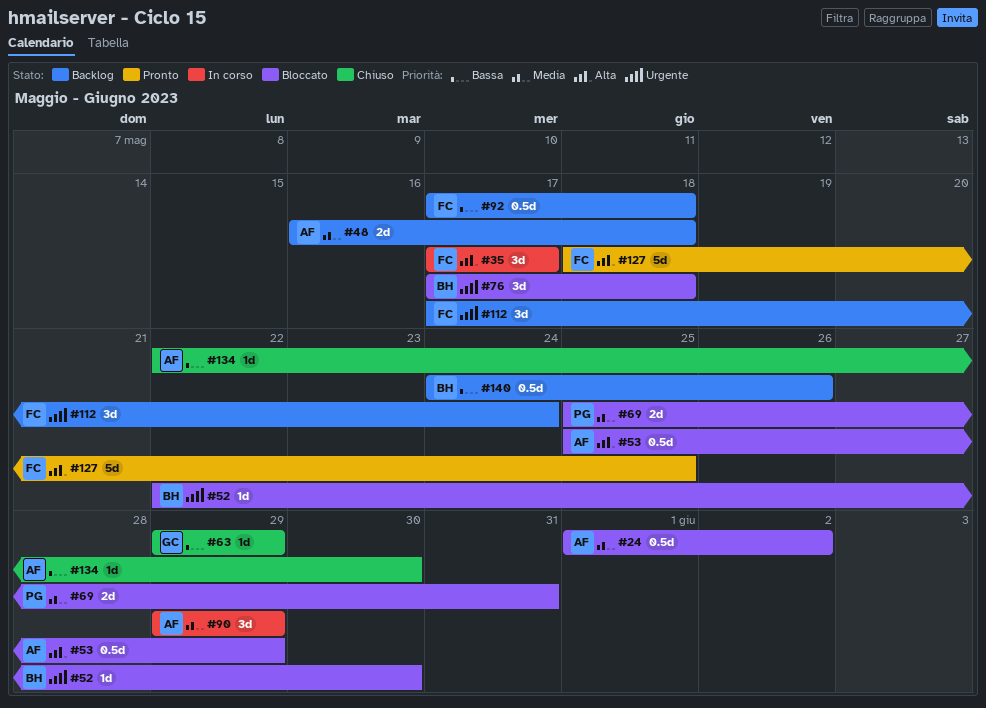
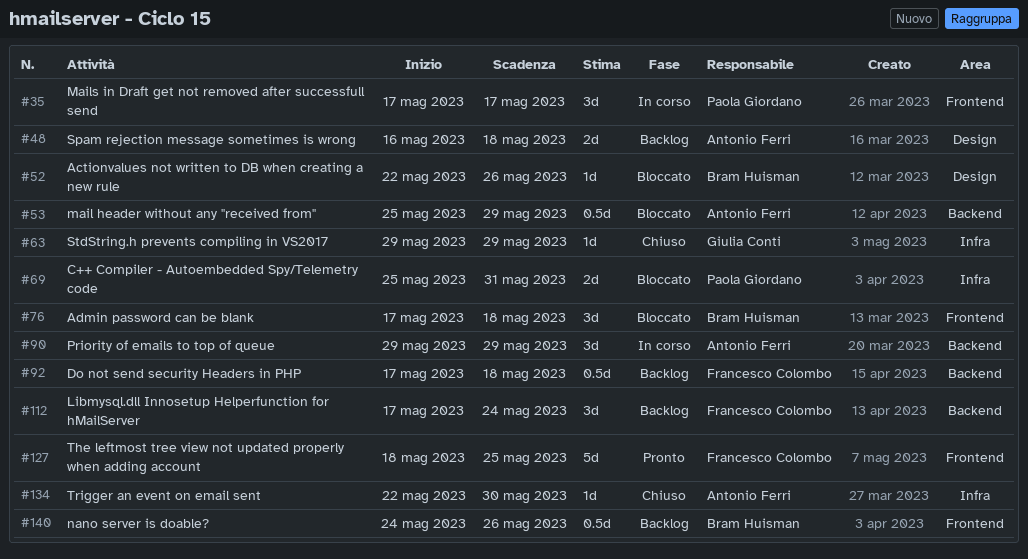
#24: present -> none
#35, owner: Francesco Colombo -> Paola Giordano
#52, due: May 30 -> May 26

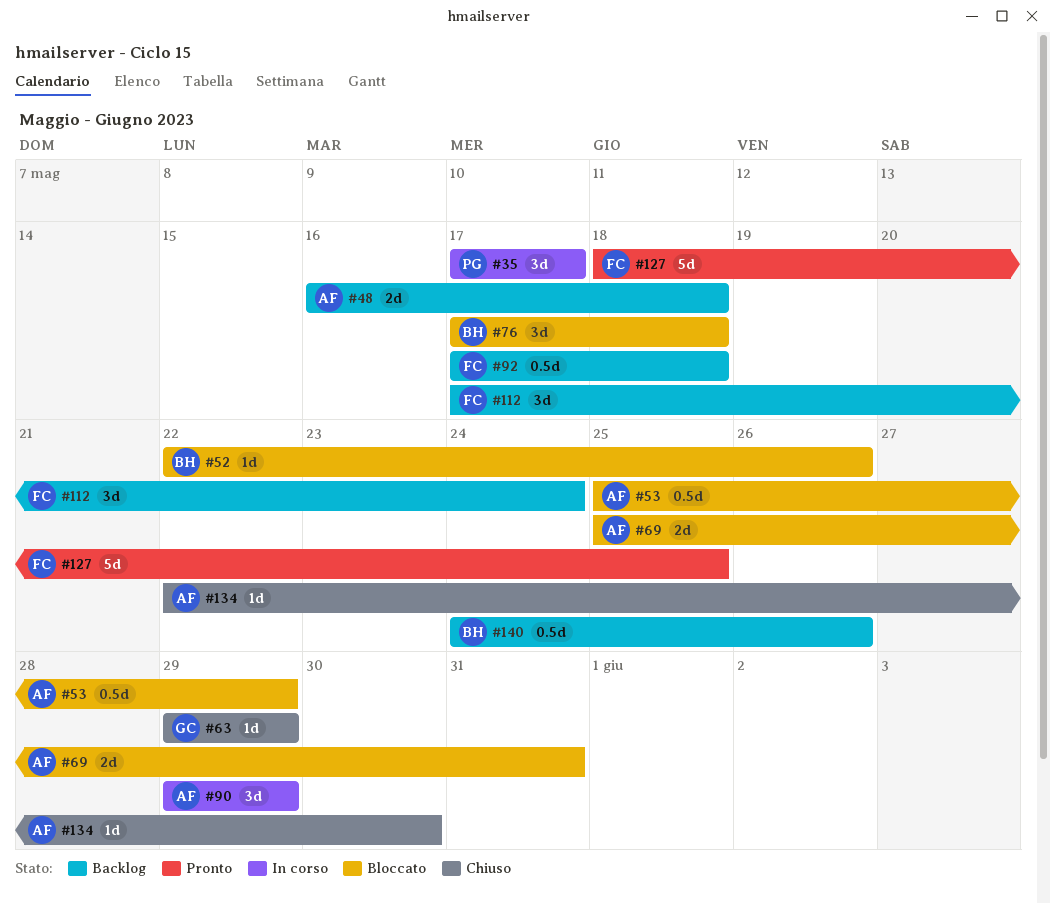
#69, owner: Paola Giordano -> Antonio Ferri

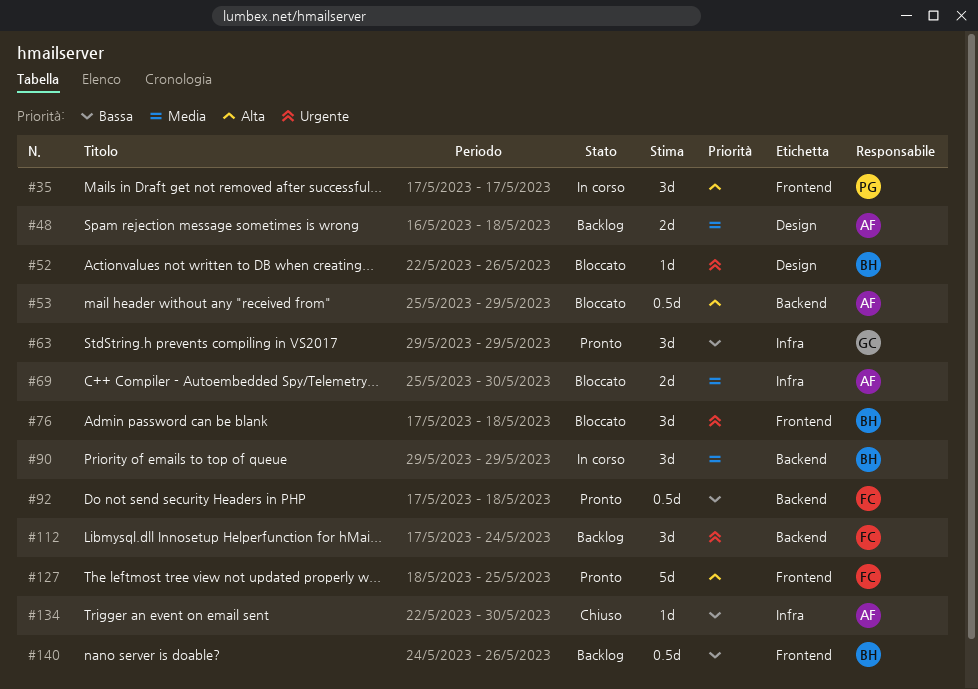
#63, status: Chiuso -> Pronto
#63, estimate: 1d -> 3d
#69, due: May 31 -> May 30
#90, owner: AF -> BH
#92, status: Backlog -> Pronto

